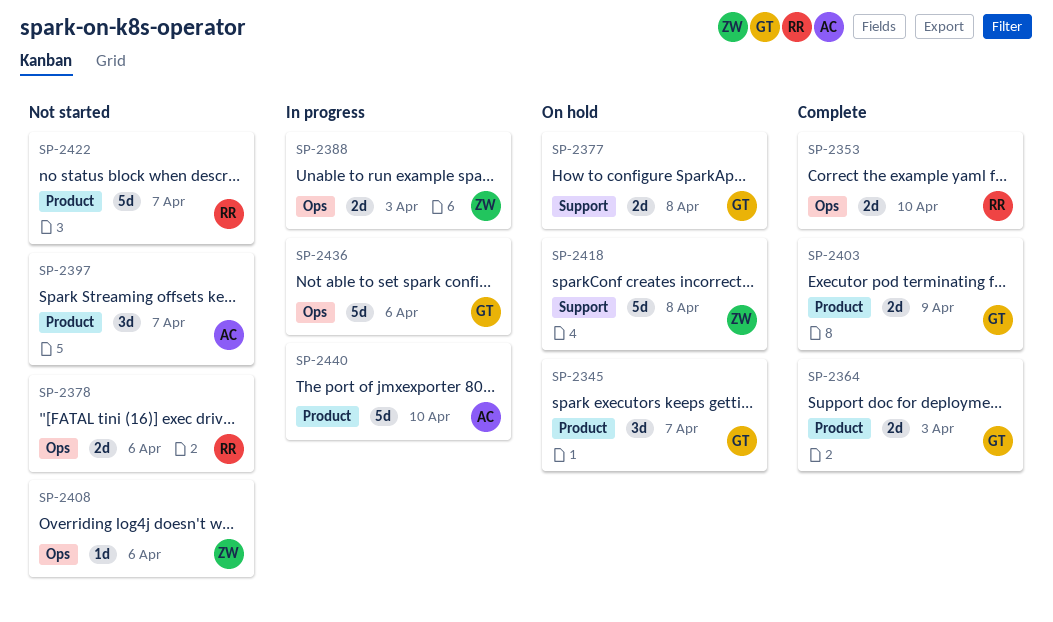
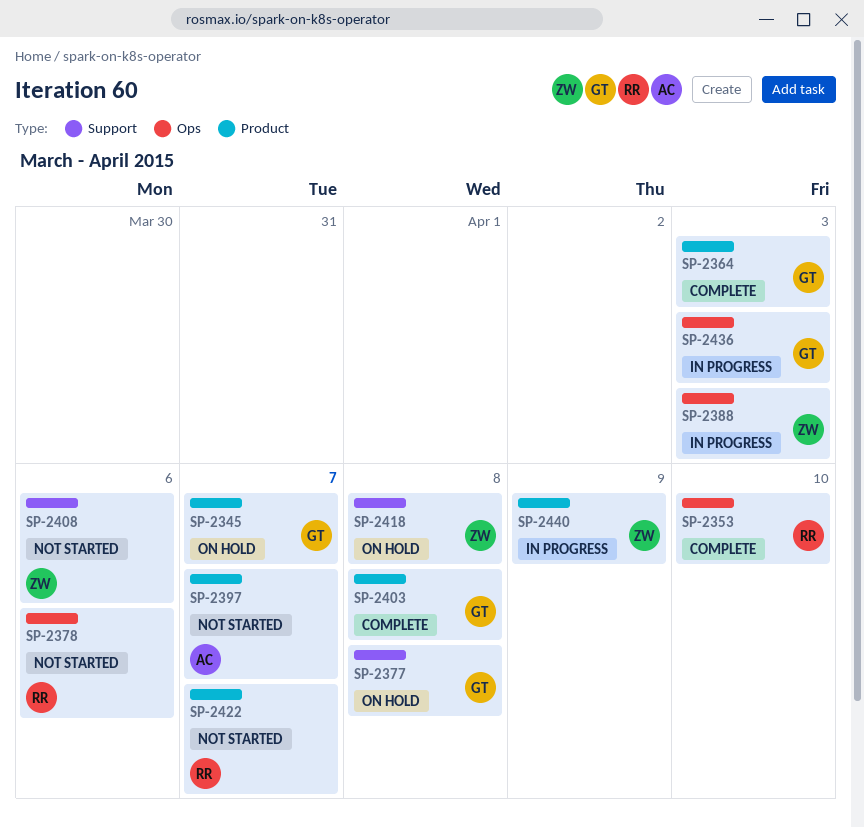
SP-2403, due: Apr 9 -> Apr 8
SP-2408, label: Ops -> Support
SP-2436, due: Apr 6 -> Apr 3
SP-2440, owner: AC -> ZW
SP-2440, due: Apr 10 -> Apr 9

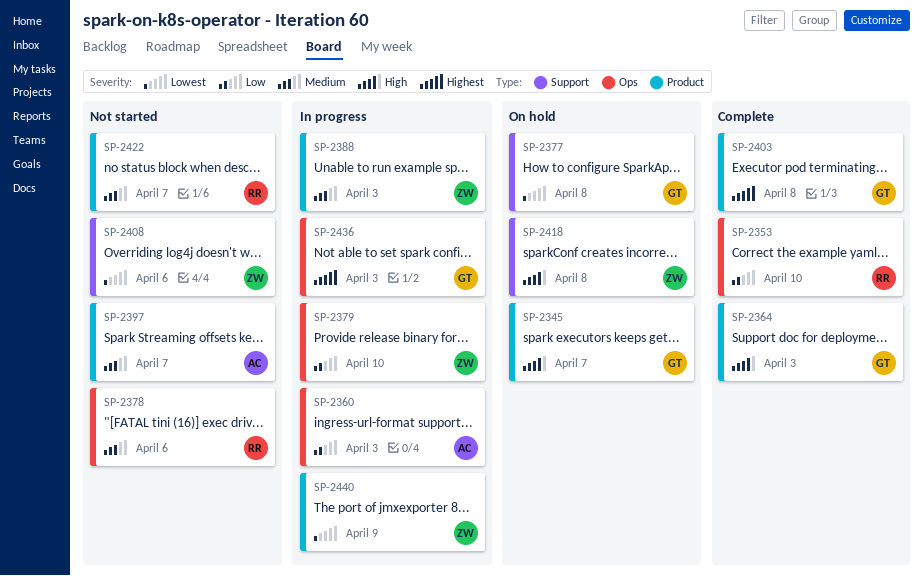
SP-2360: none -> present
SP-2379: none -> present
SP-2388, label: Ops -> Product

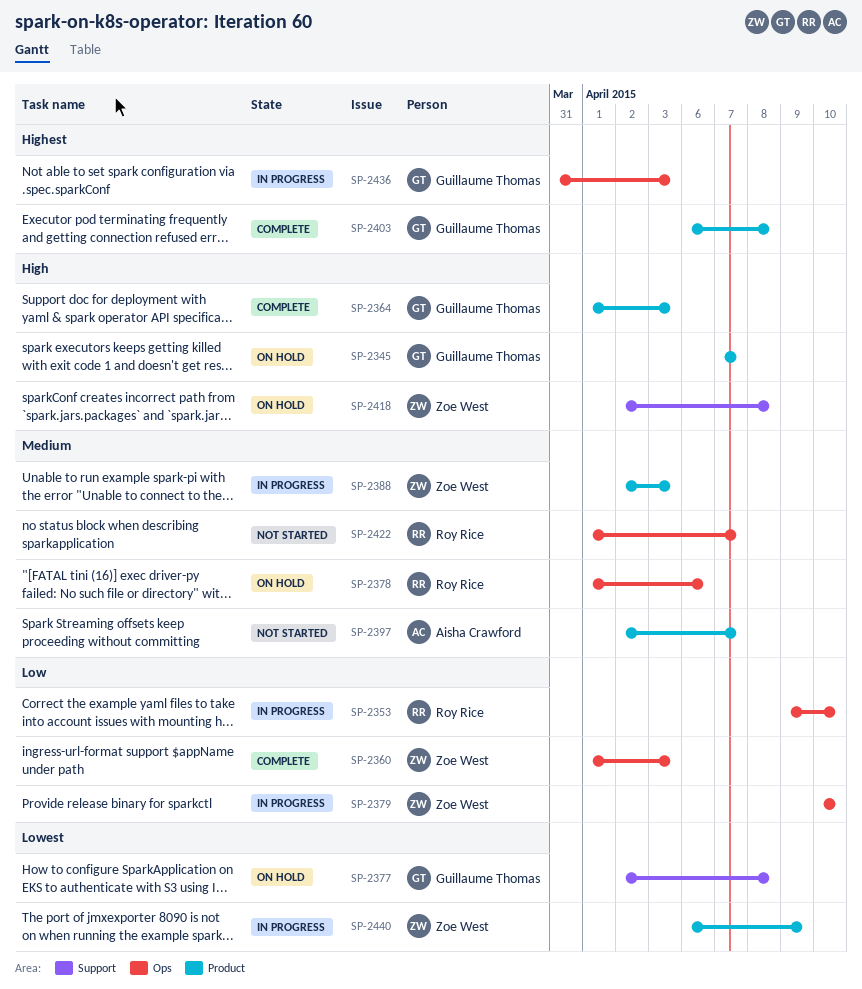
SP-2353, status: Complete -> In progress
SP-2360, status: In progress -> Complete
SP-2360, owner: Aisha Crawford -> Zoe West
SP-2378, status: Not started -> On hold
SP-2408: present -> none
SP-2422, label: Product -> Ops

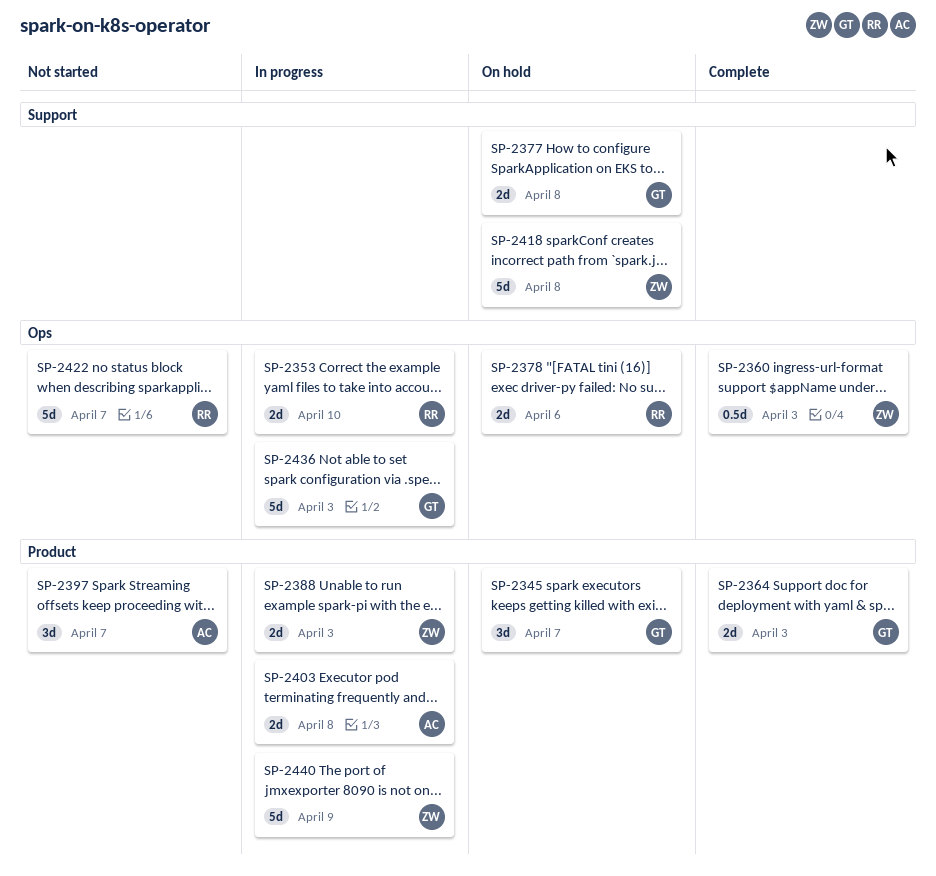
SP-2379: present -> none
SP-2403, status: Complete -> In progress
SP-2403, owner: Guillaume Thomas -> Aisha Crawford

